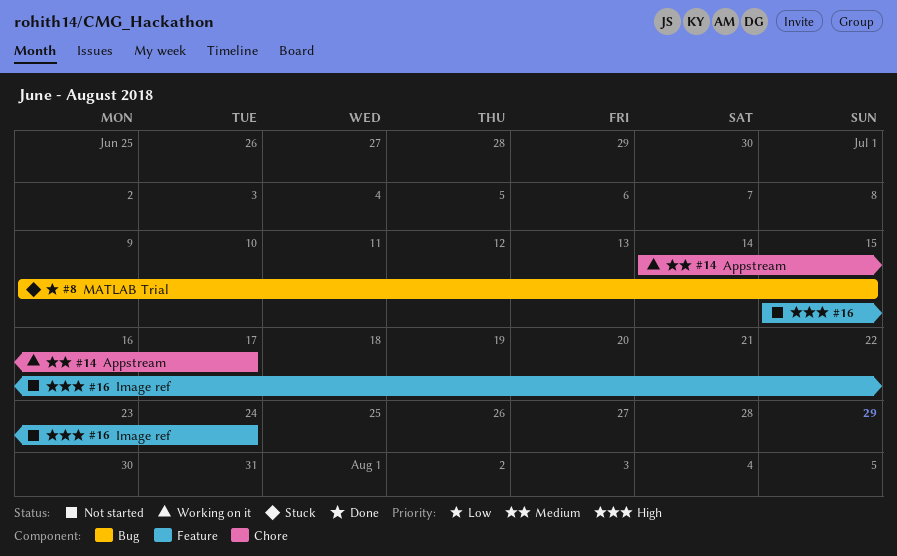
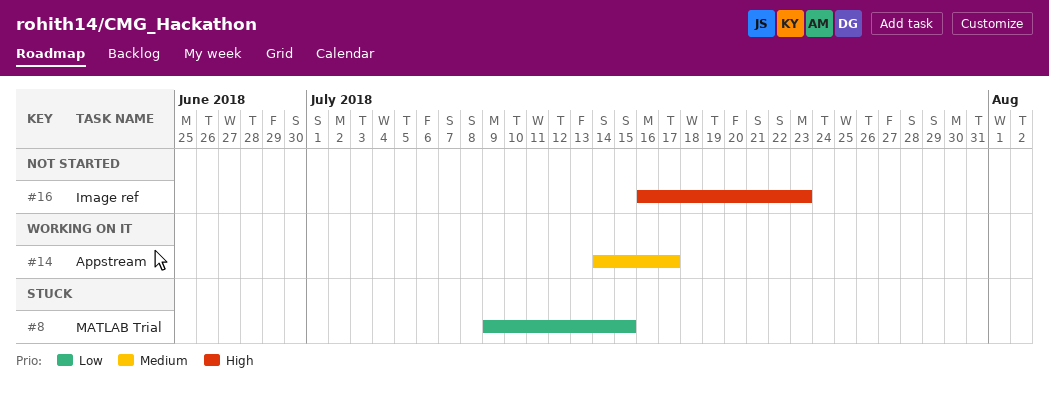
#16, start: Jul 15 -> Jul 16
#16, due: Jul 24 -> Jul 23

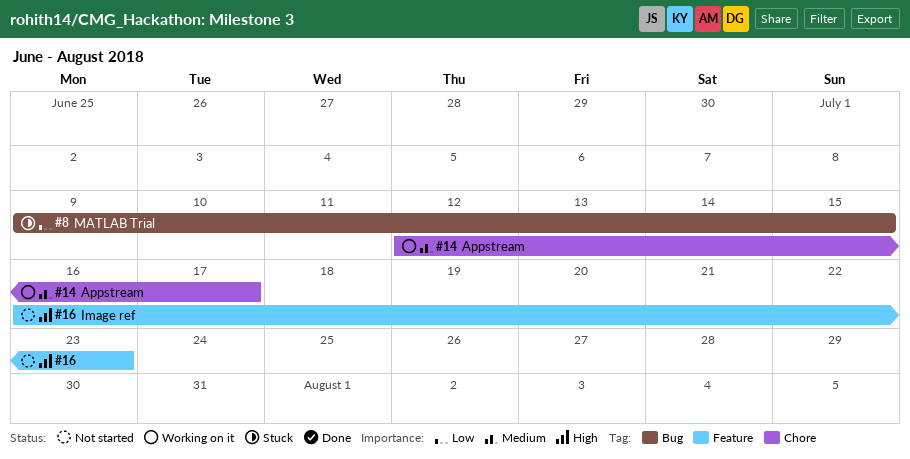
#14, start: Jul 14 -> Jul 12

